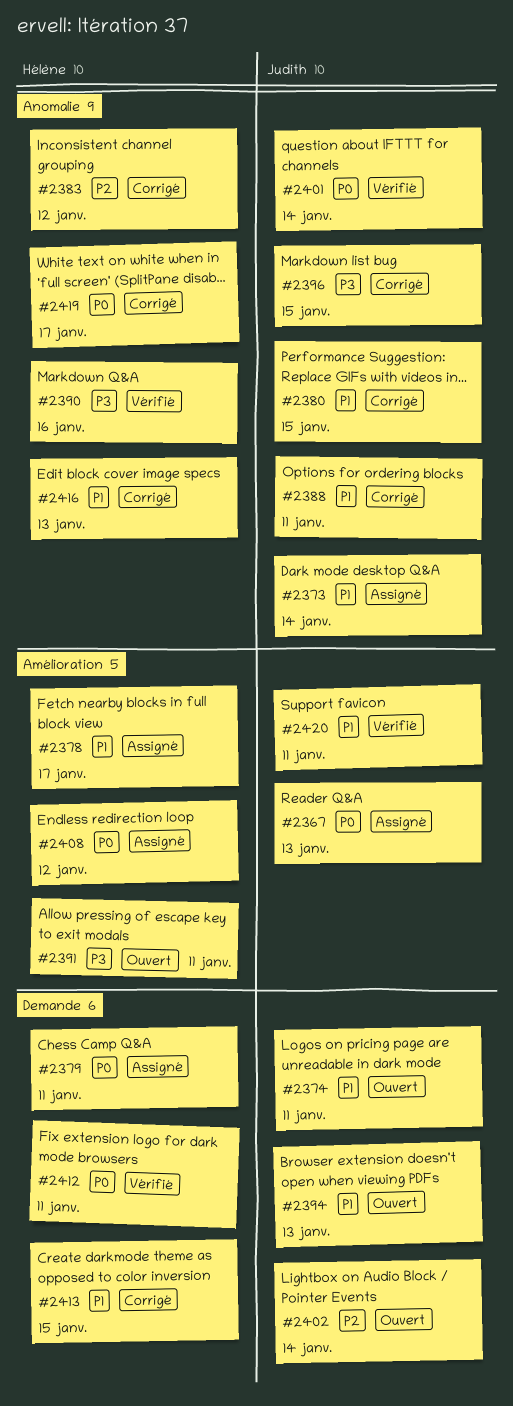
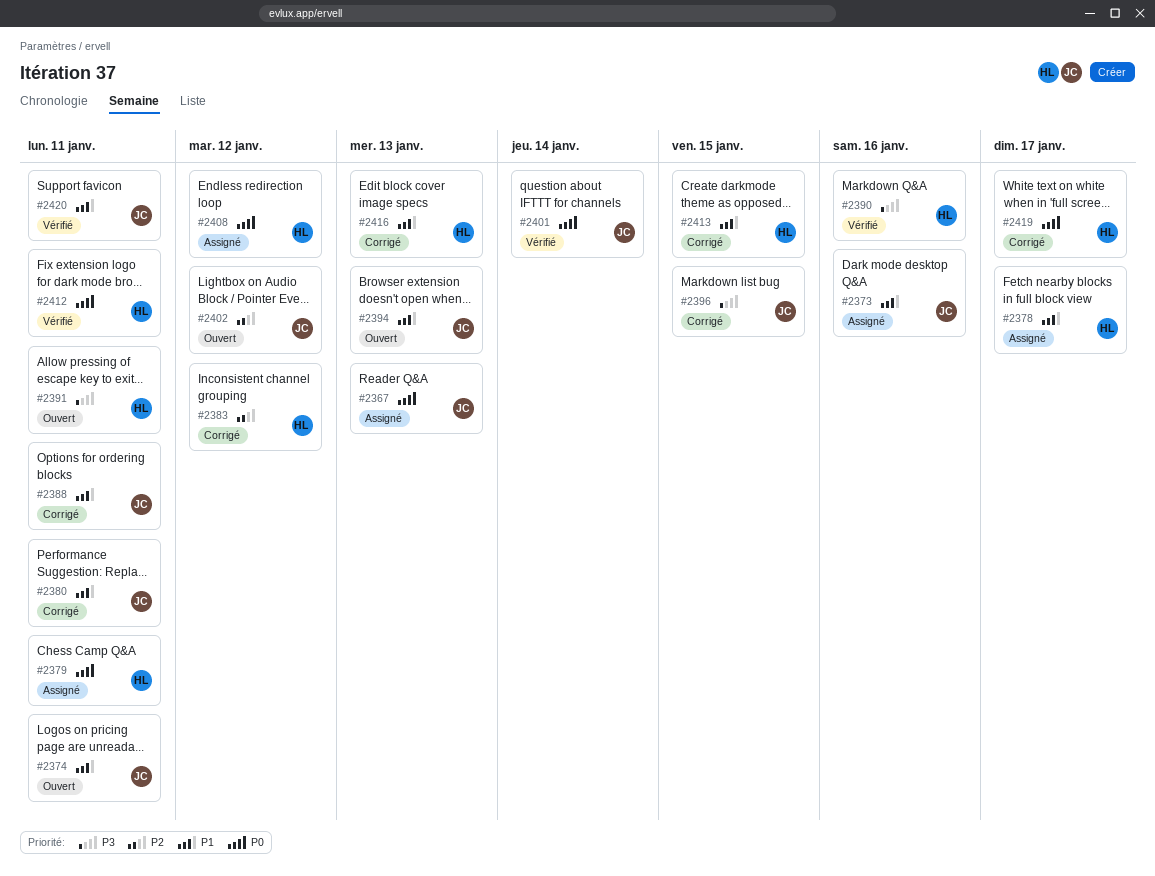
#2373, due: Jan 14 -> Jan 16
#2380, due: Jan 15 -> Jan 11
#2402, due: Jan 14 -> Jan 12

